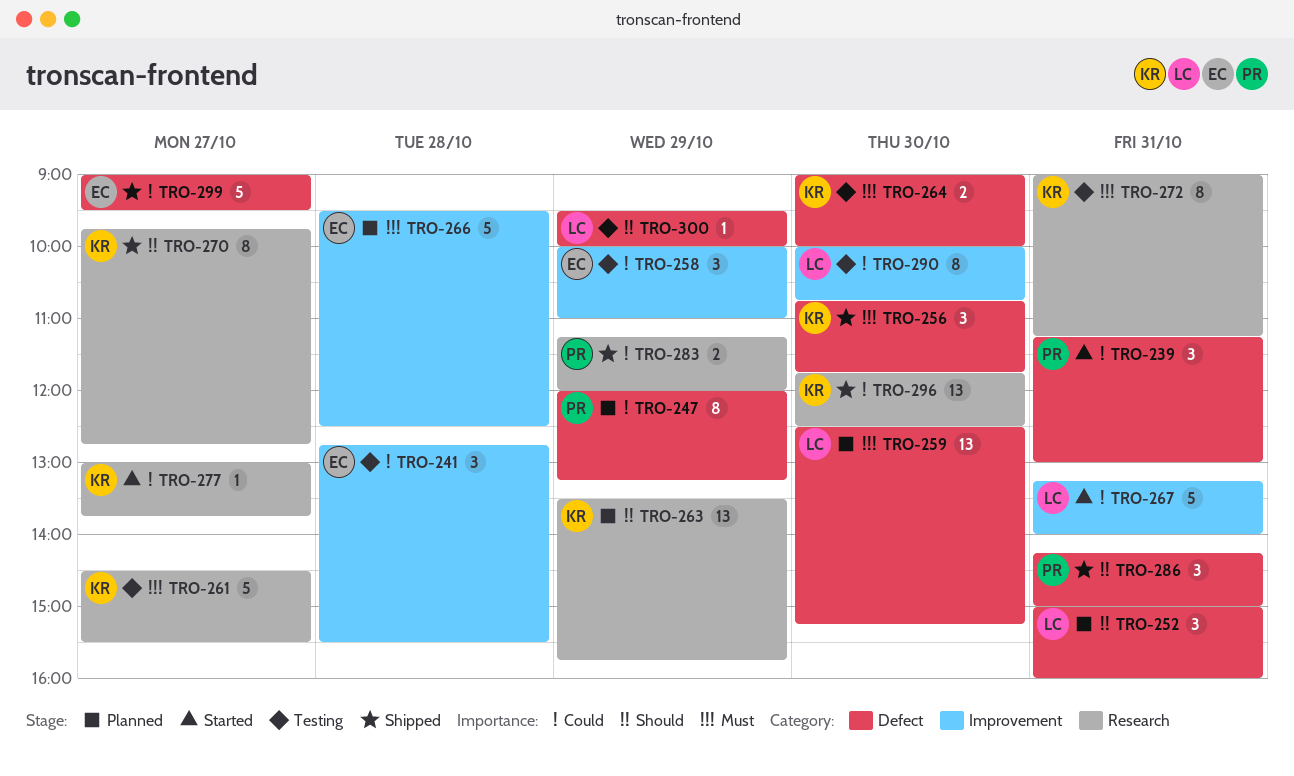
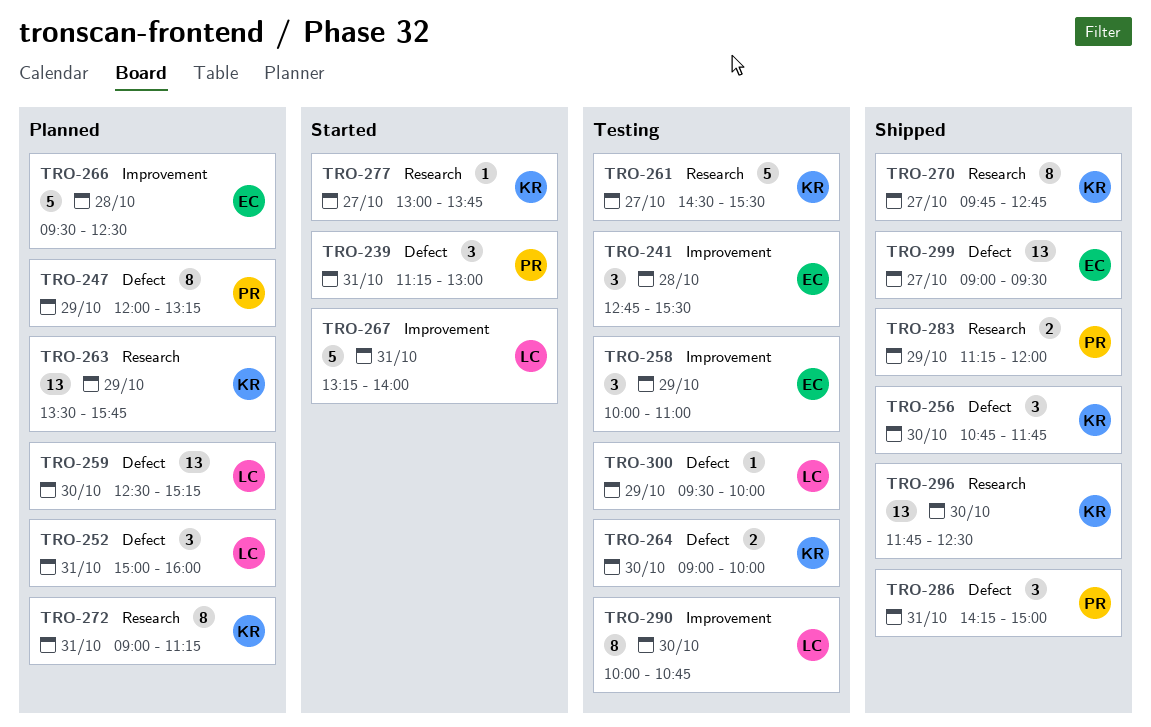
TRO-272, status: Testing -> Planned
TRO-299, estimate: 5 -> 13

